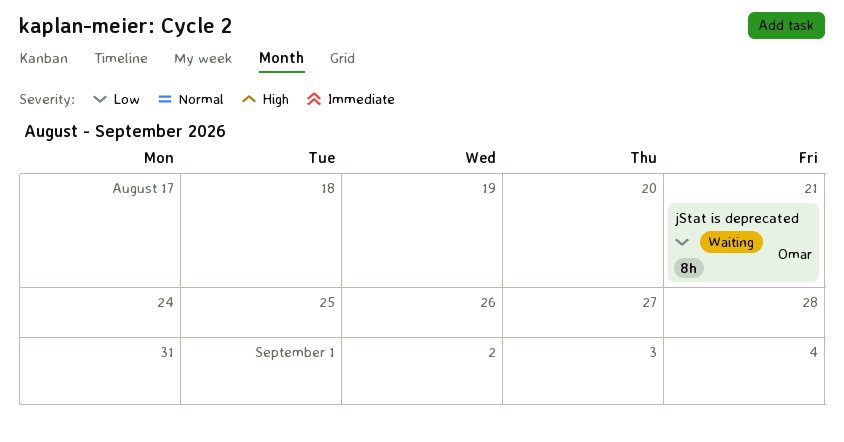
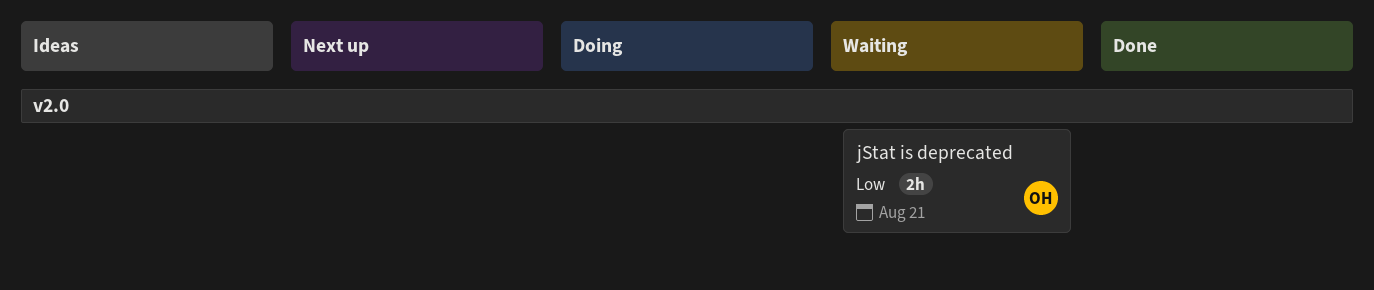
jStat is deprecated, estimate: 8h -> 2h

